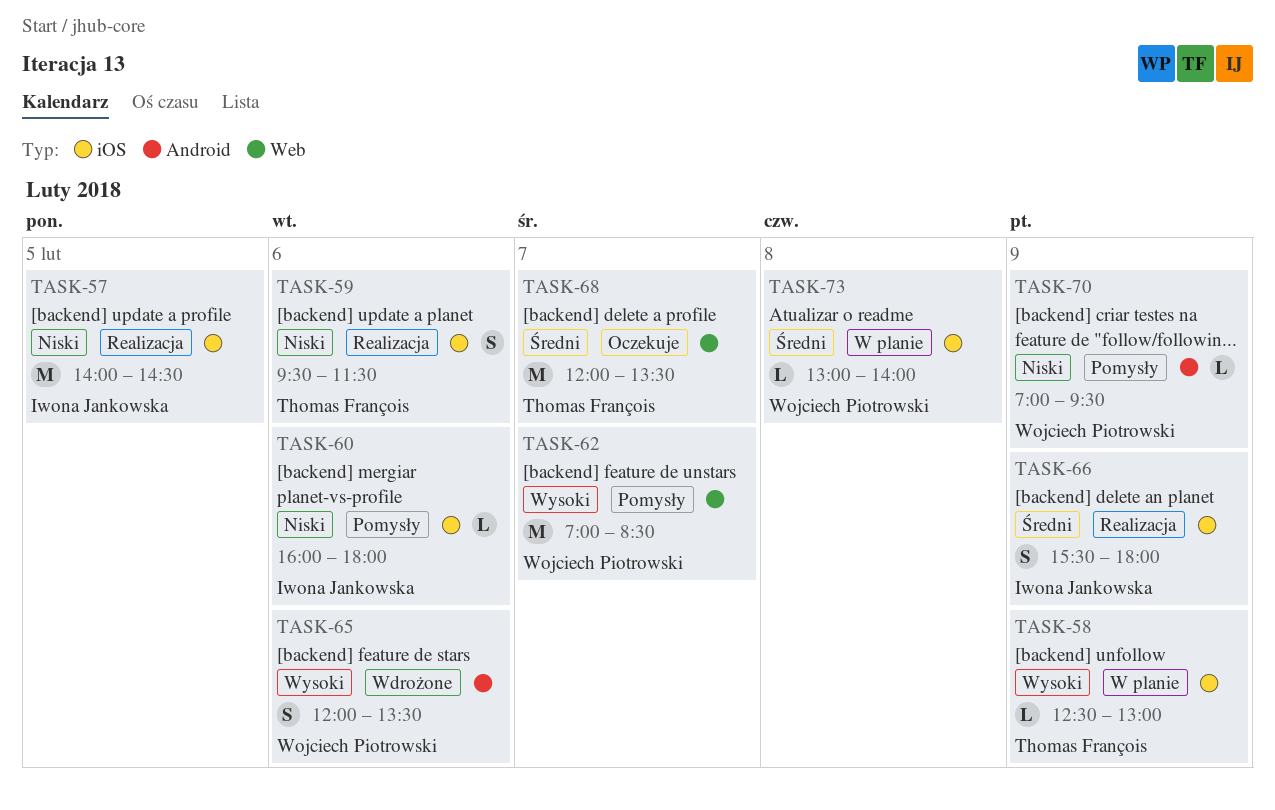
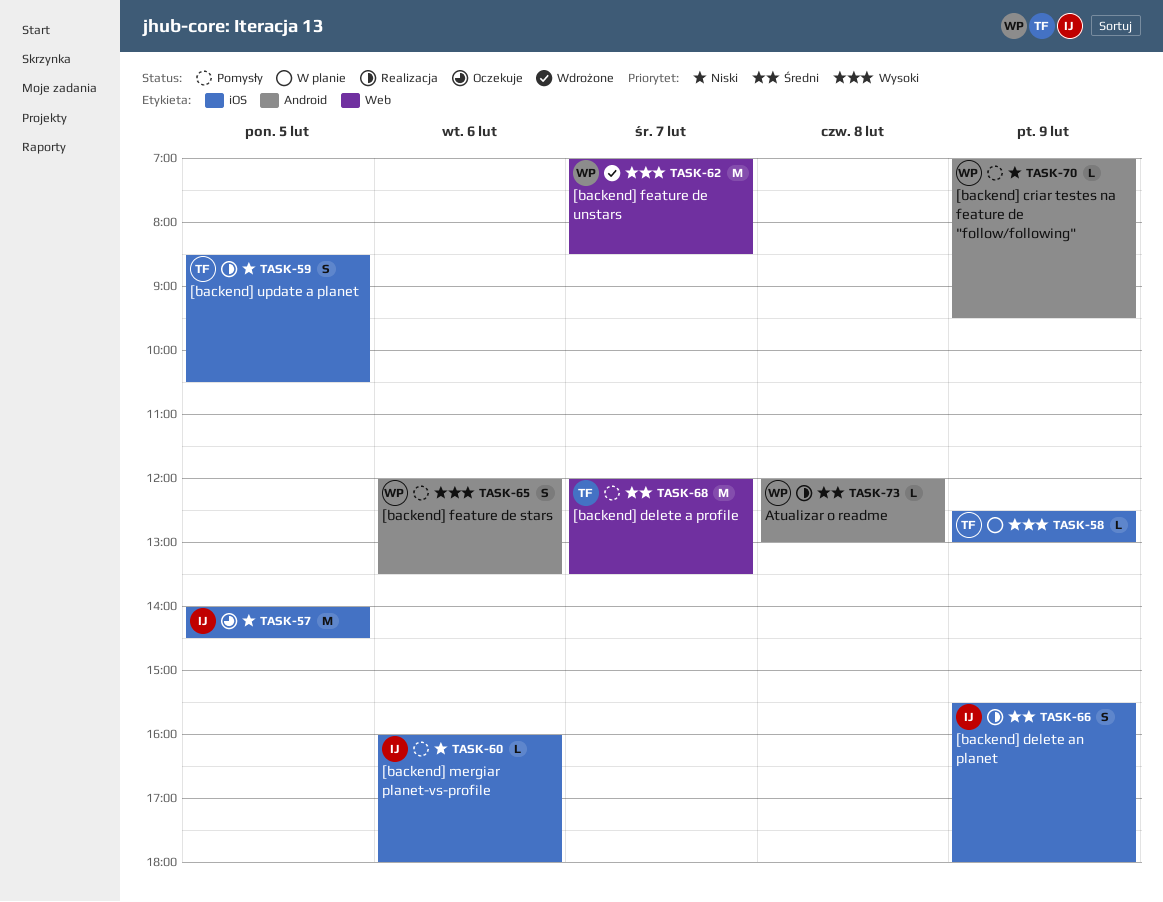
TASK-57, status: Realizacja -> Oczekuje
TASK-59, day: Feb 6 -> Feb 5
TASK-59, begins: 09:30 -> 08:30
TASK-59, ends: 11:30 -> 10:30
TASK-62, status: Pomysły -> Wdrożone
TASK-65, status: Wdrożone -> Pomysły
TASK-68, status: Oczekuje -> Pomysły
TASK-73, status: W planie -> Realizacja
TASK-73, label: iOS -> Android
TASK-73, begins: 13:00 -> 12:00
TASK-73, ends: 14:00 -> 13:00

